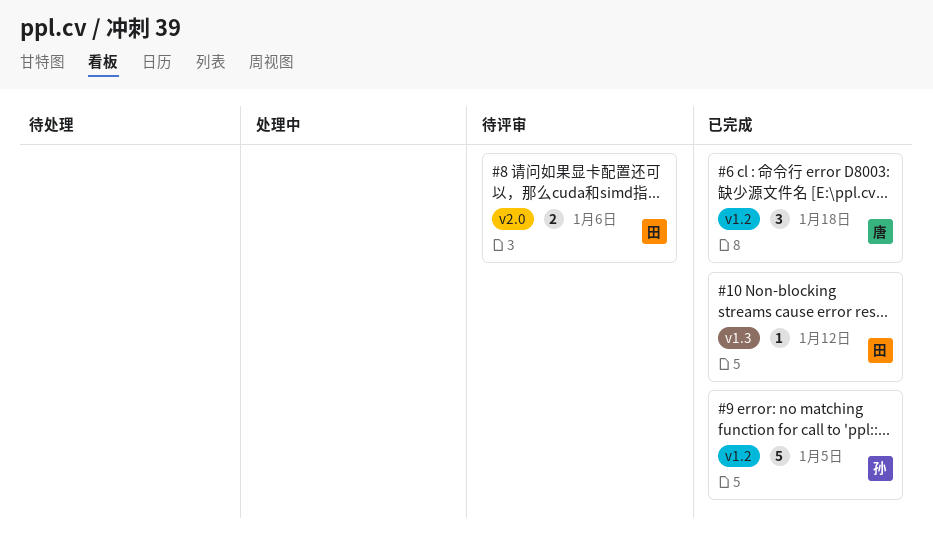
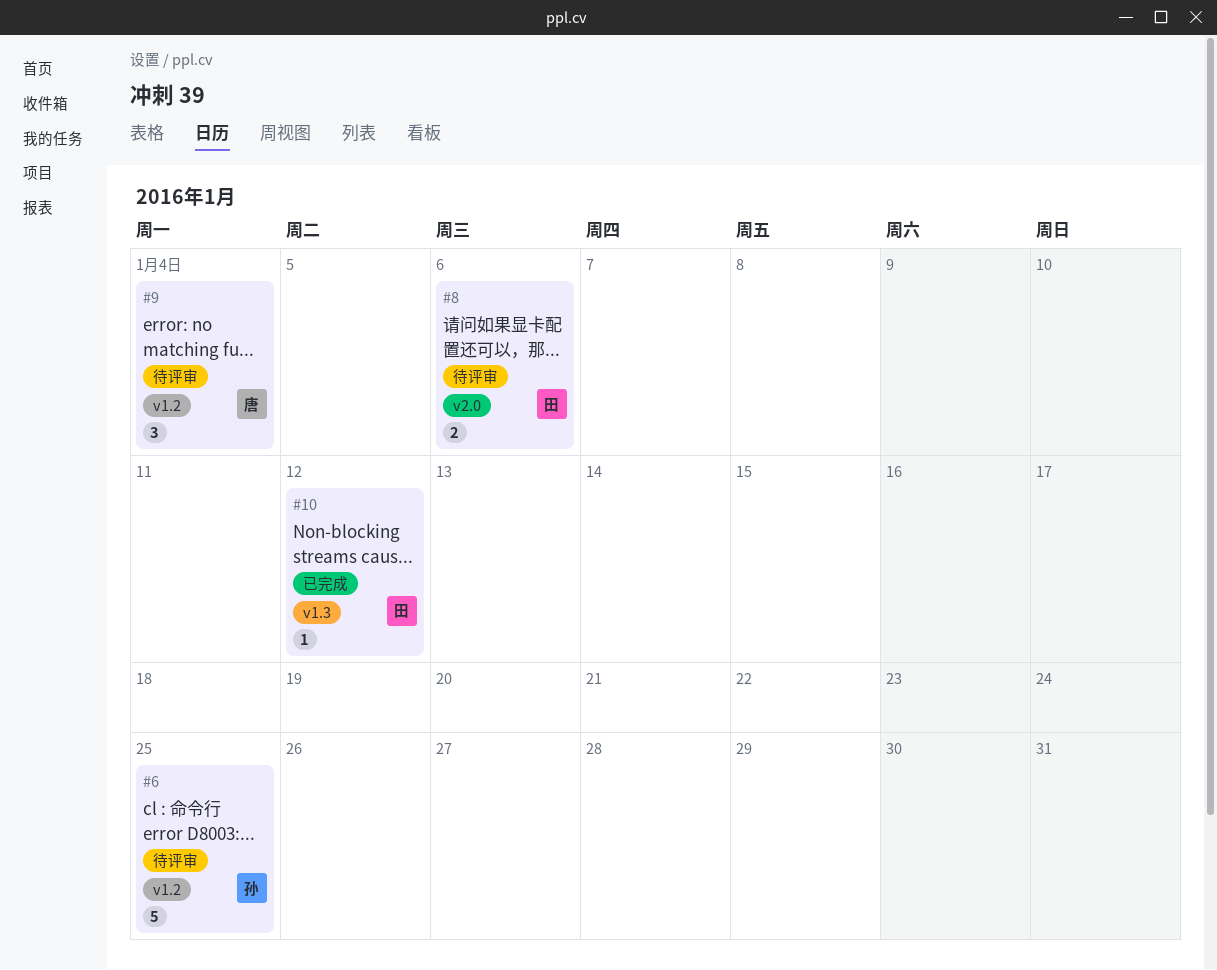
#6, status: 已完成 -> 待评审
#6, owner: 唐 -> 孙
#6, estimate: 3 -> 5
#6, due: Jan 18 -> Jan 25
#9, status: 已完成 -> 待评审
#9, owner: 孙 -> 唐
#9, estimate: 5 -> 3
#9, due: Jan 5 -> Jan 4

